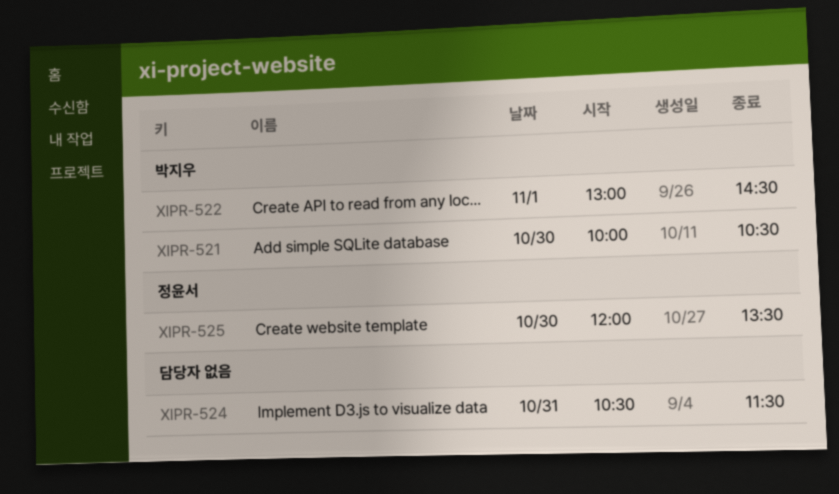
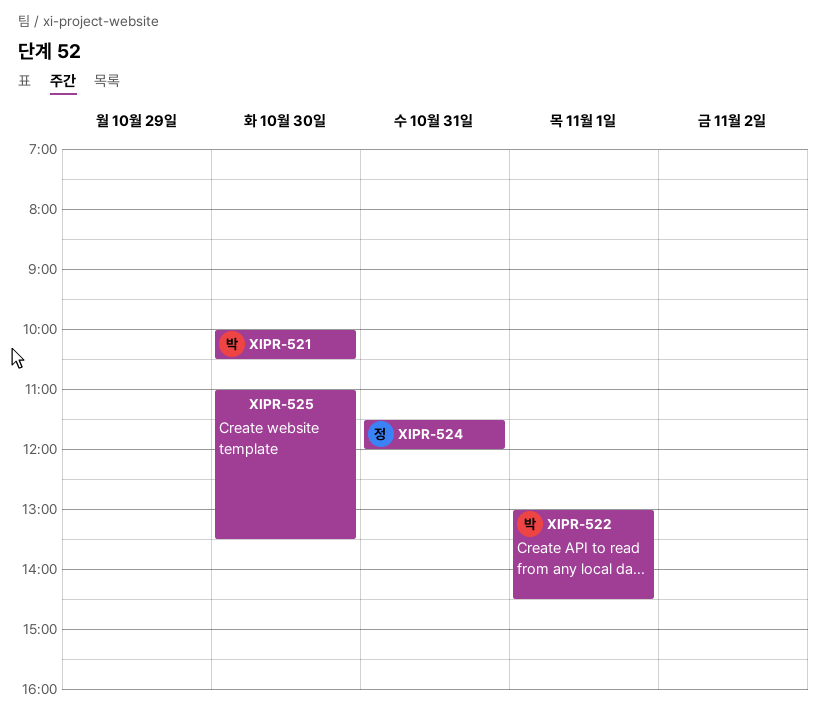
XIPR-524, owner: none -> 정윤서
XIPR-524, begins: 10:30 -> 11:30
XIPR-524, ends: 11:30 -> 12:00
XIPR-525, owner: 정윤서 -> none
XIPR-525, begins: 12:00 -> 11:00

